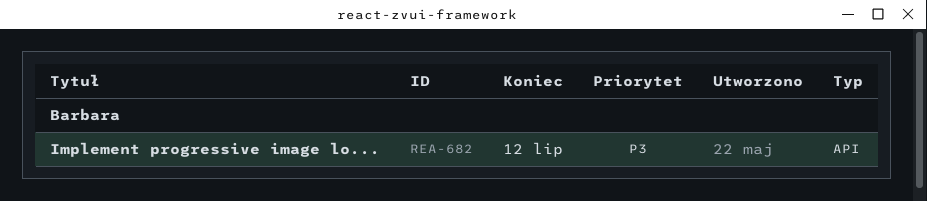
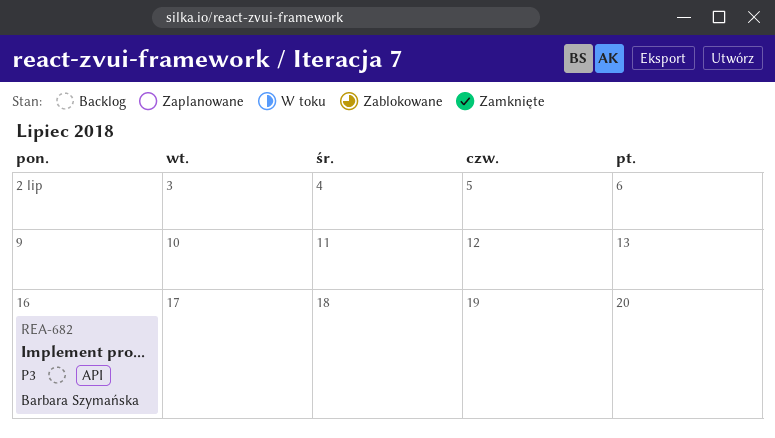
REA-682, due: Jul 12 -> Jul 16

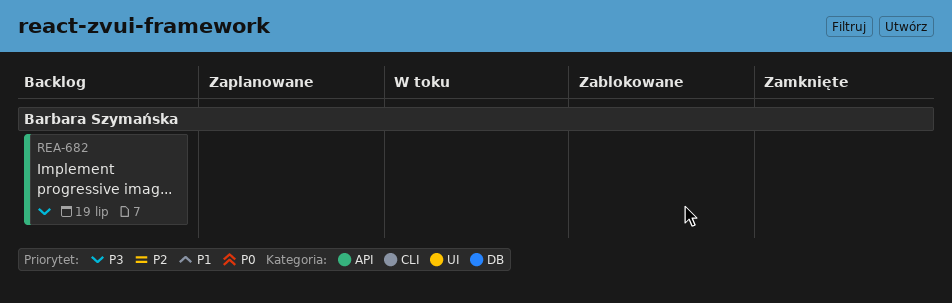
REA-682, due: Jul 16 -> Jul 19

